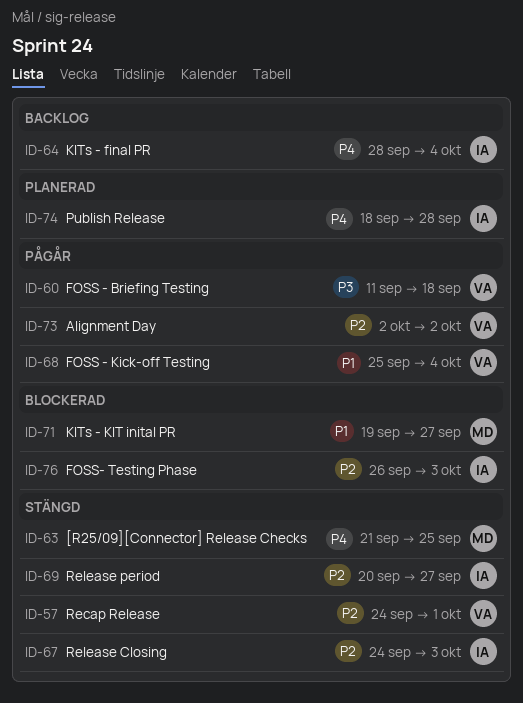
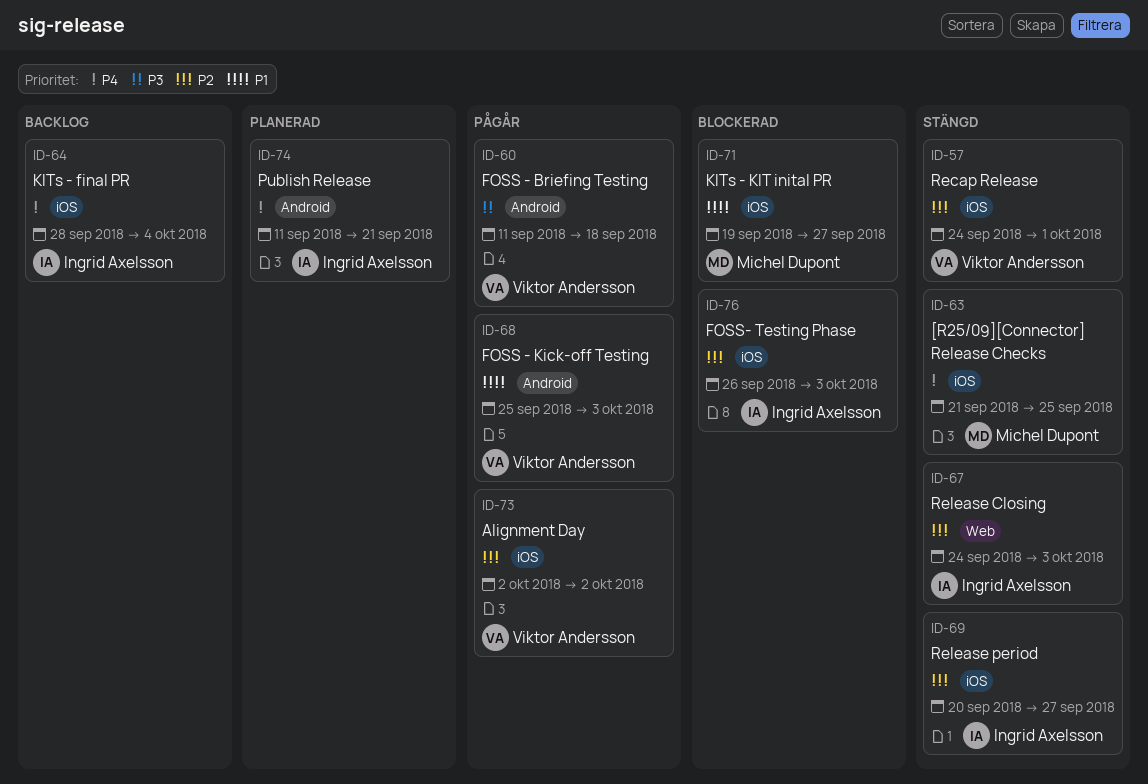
ID-68, due: Oct 4 -> Oct 3
ID-74, start: Sep 18 -> Sep 11
ID-74, due: Sep 28 -> Sep 21

